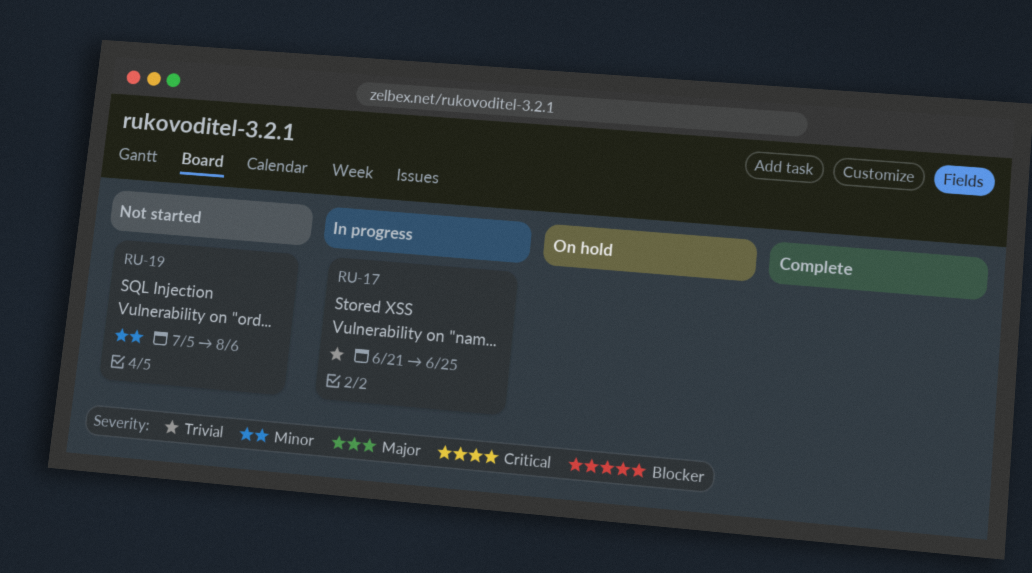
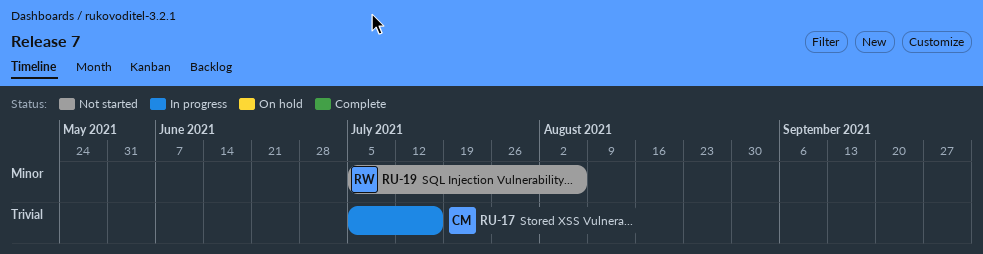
RU-17, start: Jun 21 -> Jul 5
RU-17, due: Jun 25 -> Jul 16

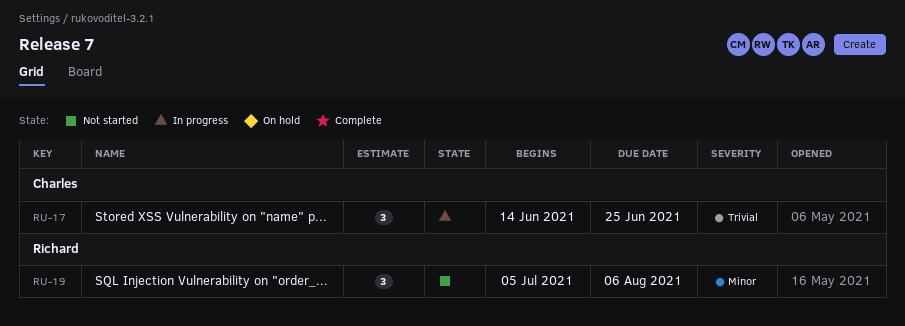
RU-17, start: Jul 5 -> Jun 14
RU-17, due: Jul 16 -> Jun 25

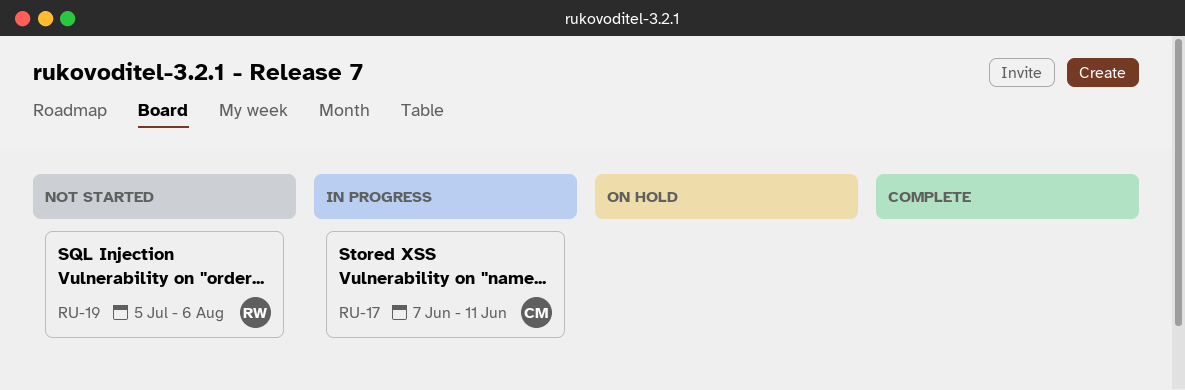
RU-17, start: Jun 14 -> Jun 7
RU-17, due: Jun 25 -> Jun 11

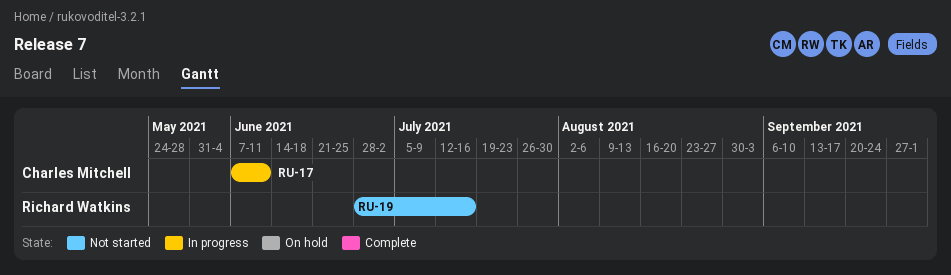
RU-19, start: Jul 5 -> Jun 28
RU-19, due: Aug 6 -> Jul 16

